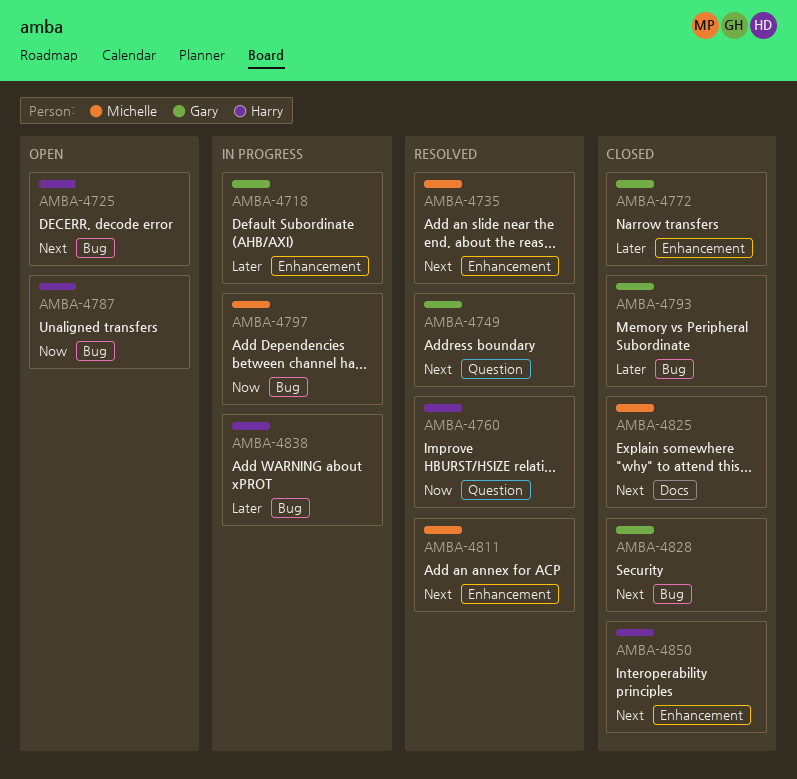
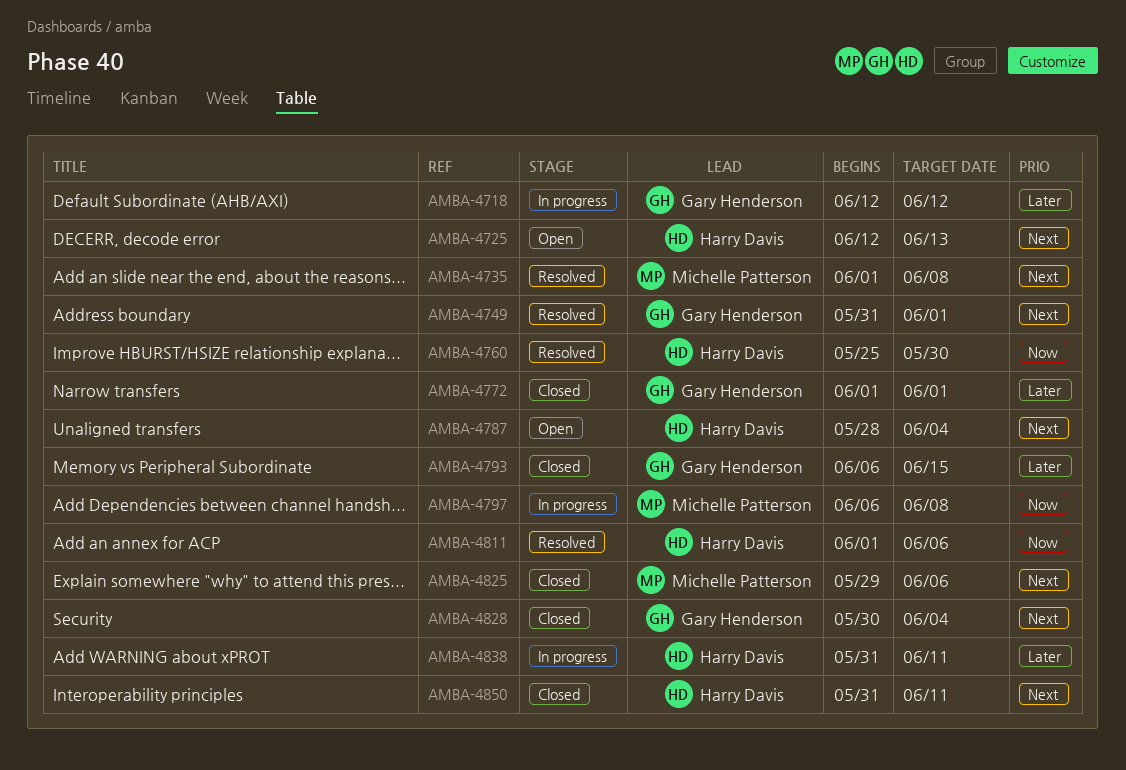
AMBA-4787, priority: Now -> Next
AMBA-4811, owner: Michelle Patterson -> Harry Davis
AMBA-4811, priority: Next -> Now

